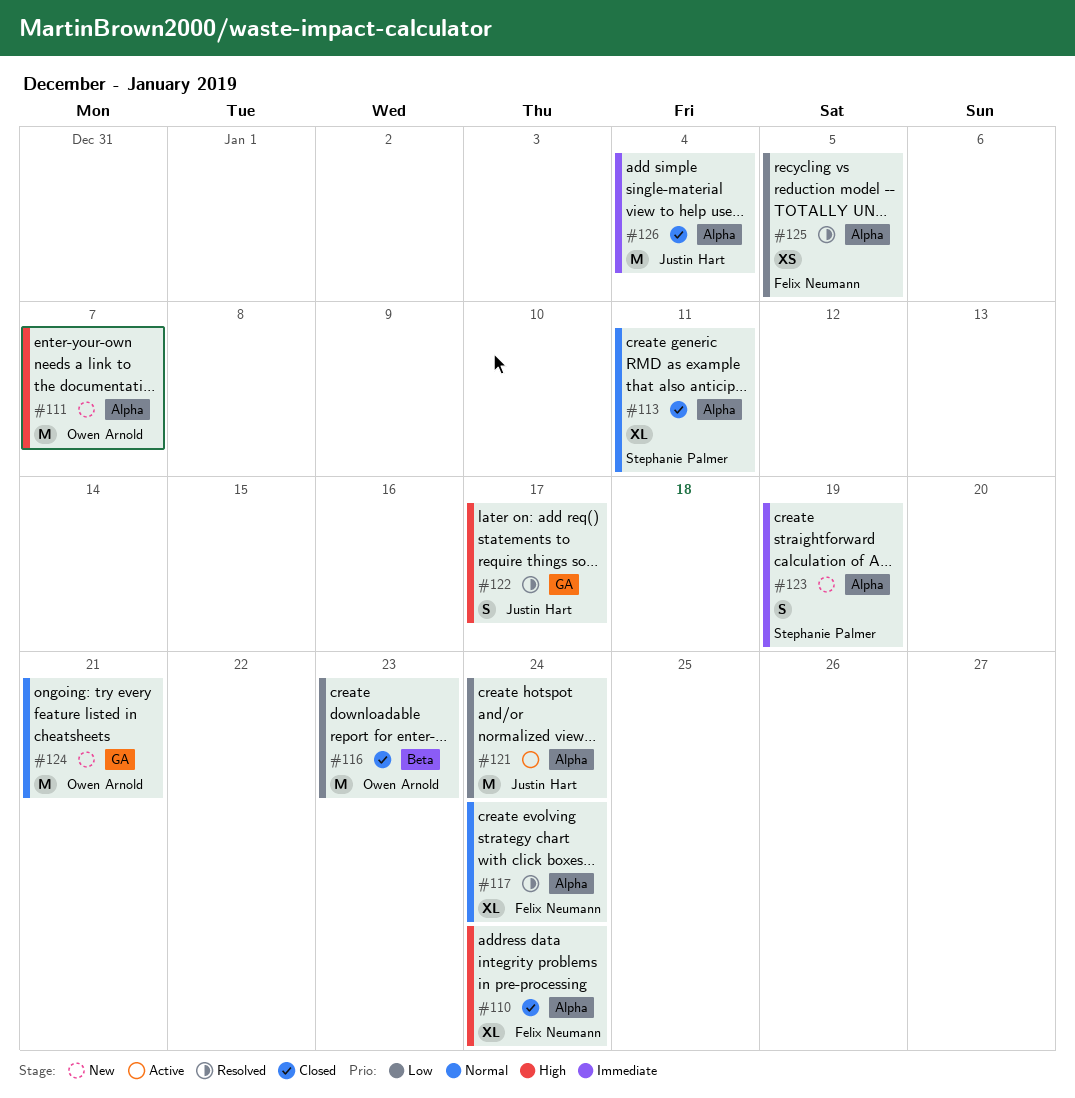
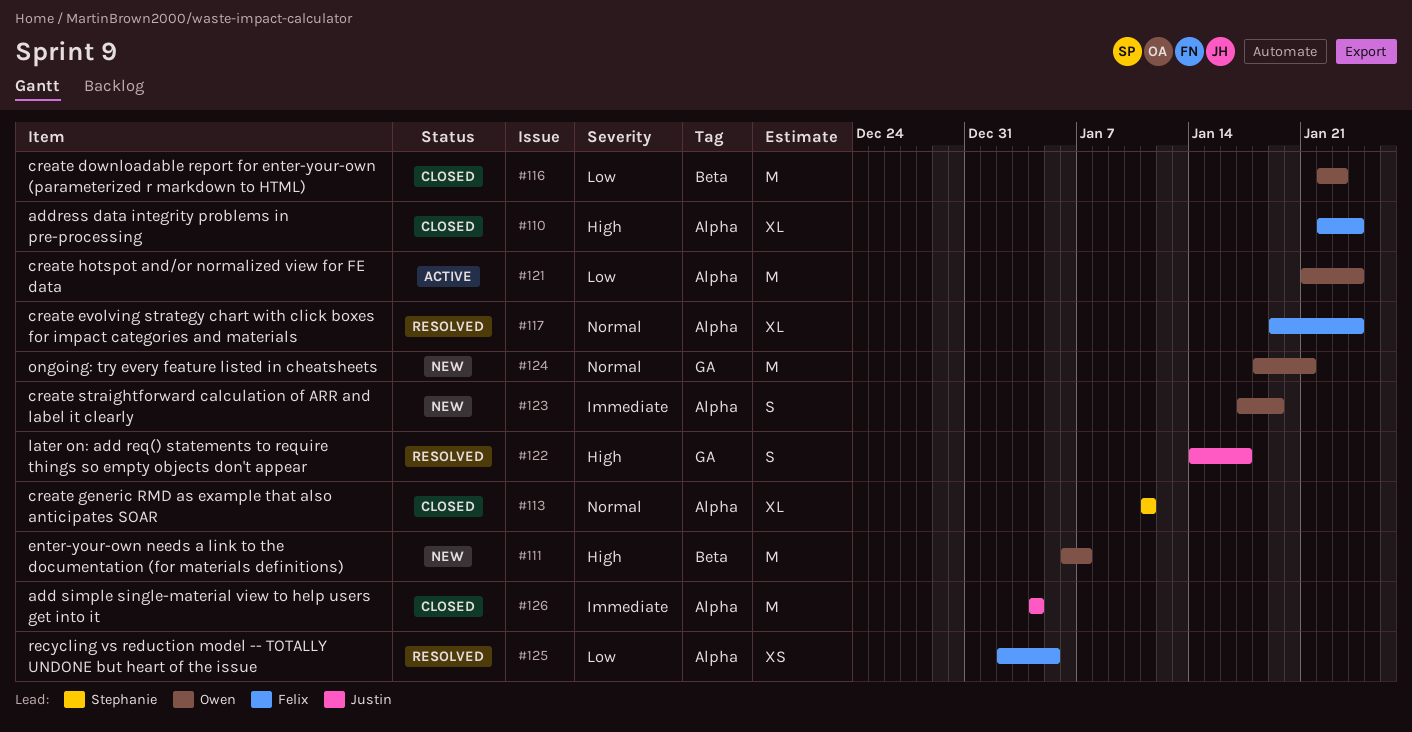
#111, label: Alpha -> Beta
#121, owner: Justin Hart -> Owen Arnold
#123, owner: Stephanie Palmer -> Owen Arnold

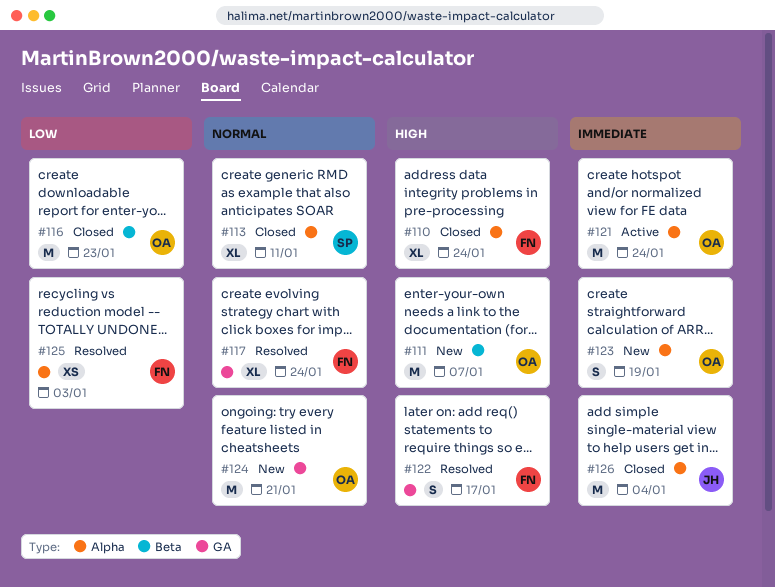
#117, label: Alpha -> GA
#121, priority: Low -> Immediate
#122, owner: Justin -> Felix
#125, due: Jan 5 -> Jan 3

